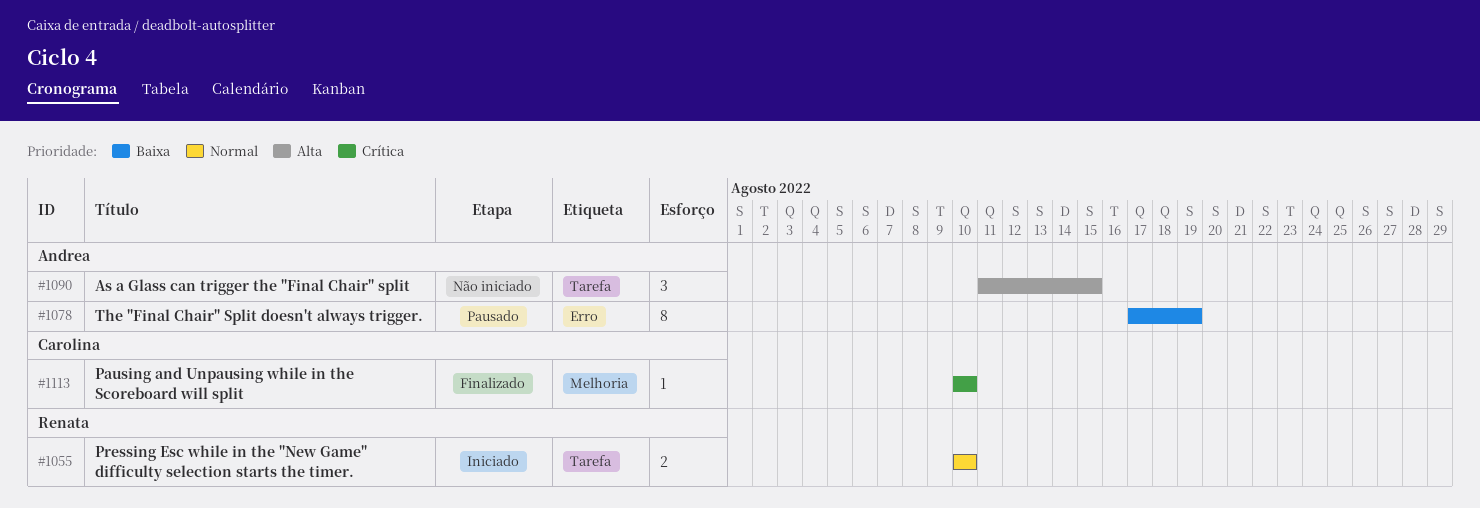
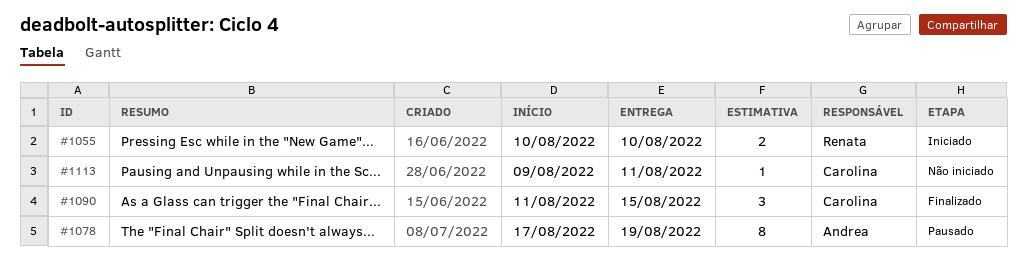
#1090, status: Não iniciado -> Finalizado
#1090, owner: Andrea -> Carolina
#1113, status: Finalizado -> Não iniciado
#1113, start: Aug 10 -> Aug 9
#1113, due: Aug 10 -> Aug 11

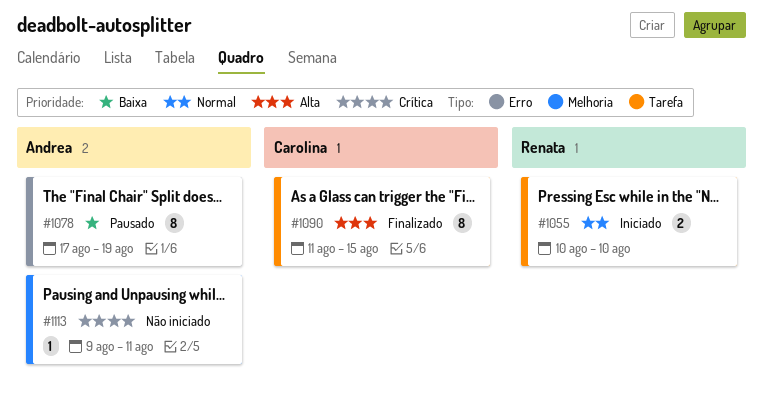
#1090, estimate: 3 -> 8
#1113, owner: Carolina -> Andrea

